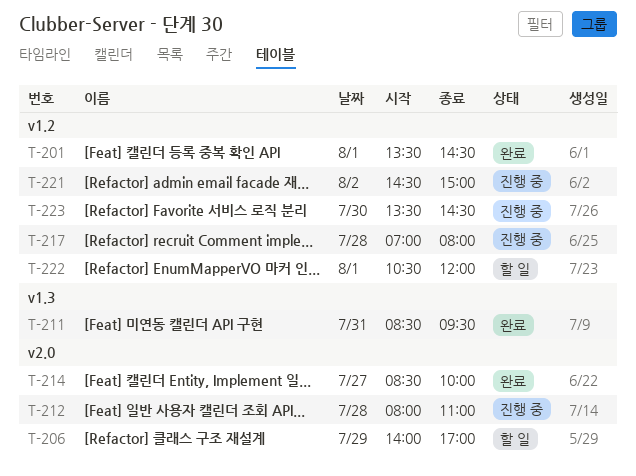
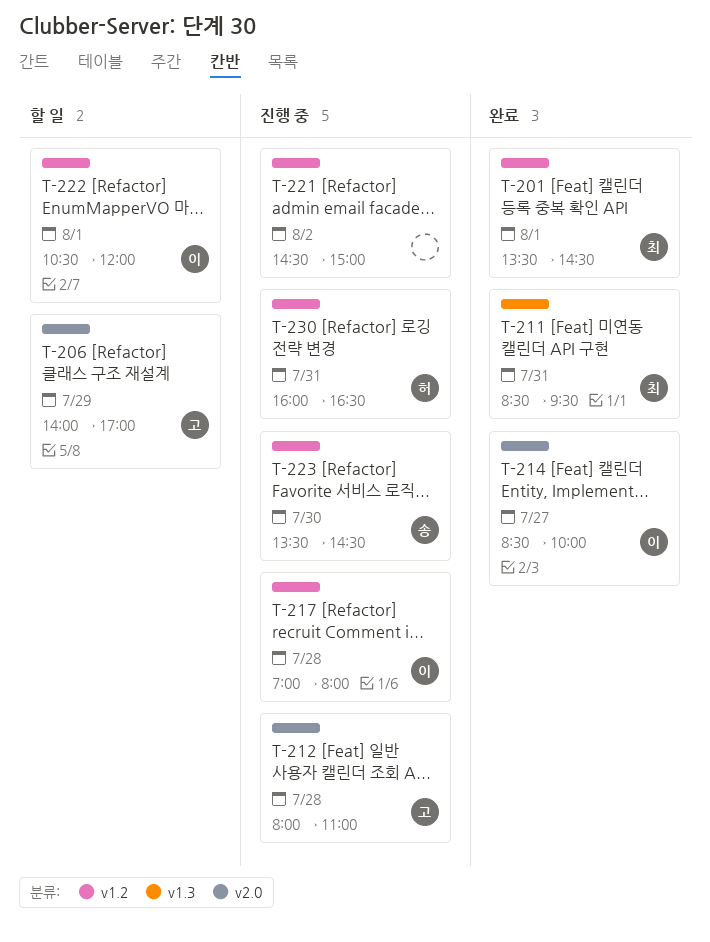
T-230: none -> present

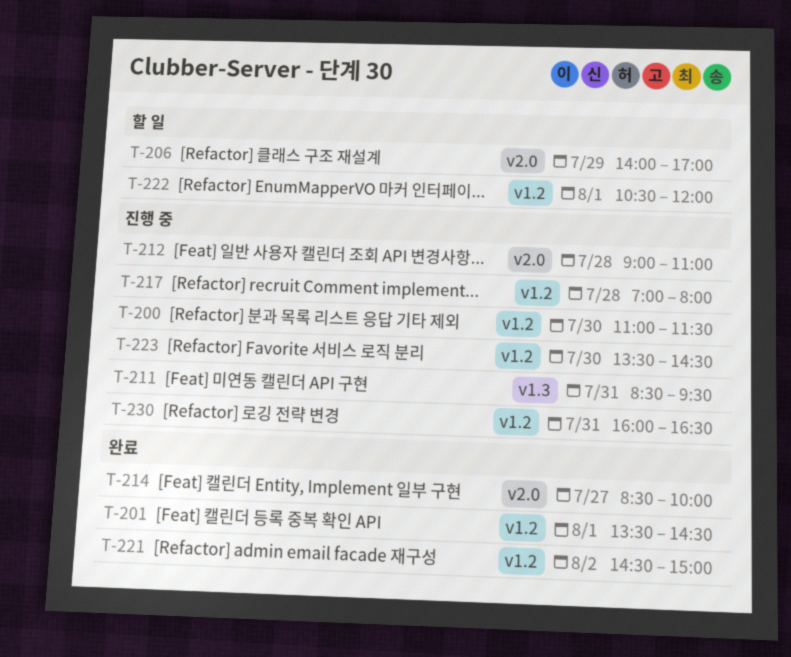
T-200: none -> present
T-211, status: 완료 -> 진행 중
T-212, begins: 08:00 -> 09:00
T-221, status: 진행 중 -> 완료

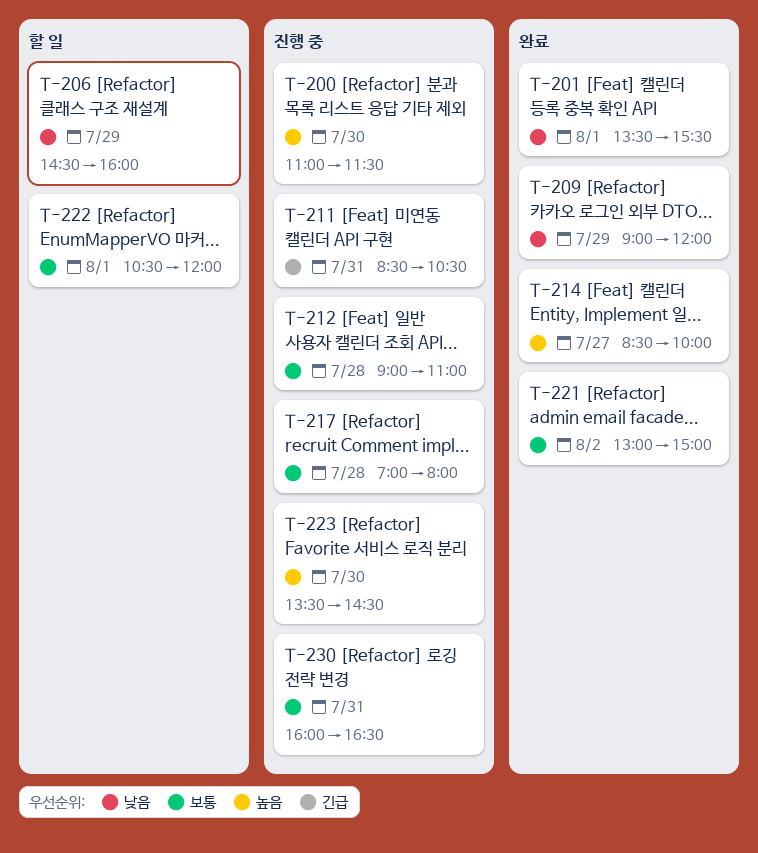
T-201, ends: 14:30 -> 15:30
T-206, begins: 14:00 -> 14:30
T-206, ends: 17:00 -> 16:00
T-209: none -> present
T-211, ends: 09:30 -> 10:30
T-221, begins: 14:30 -> 13:00

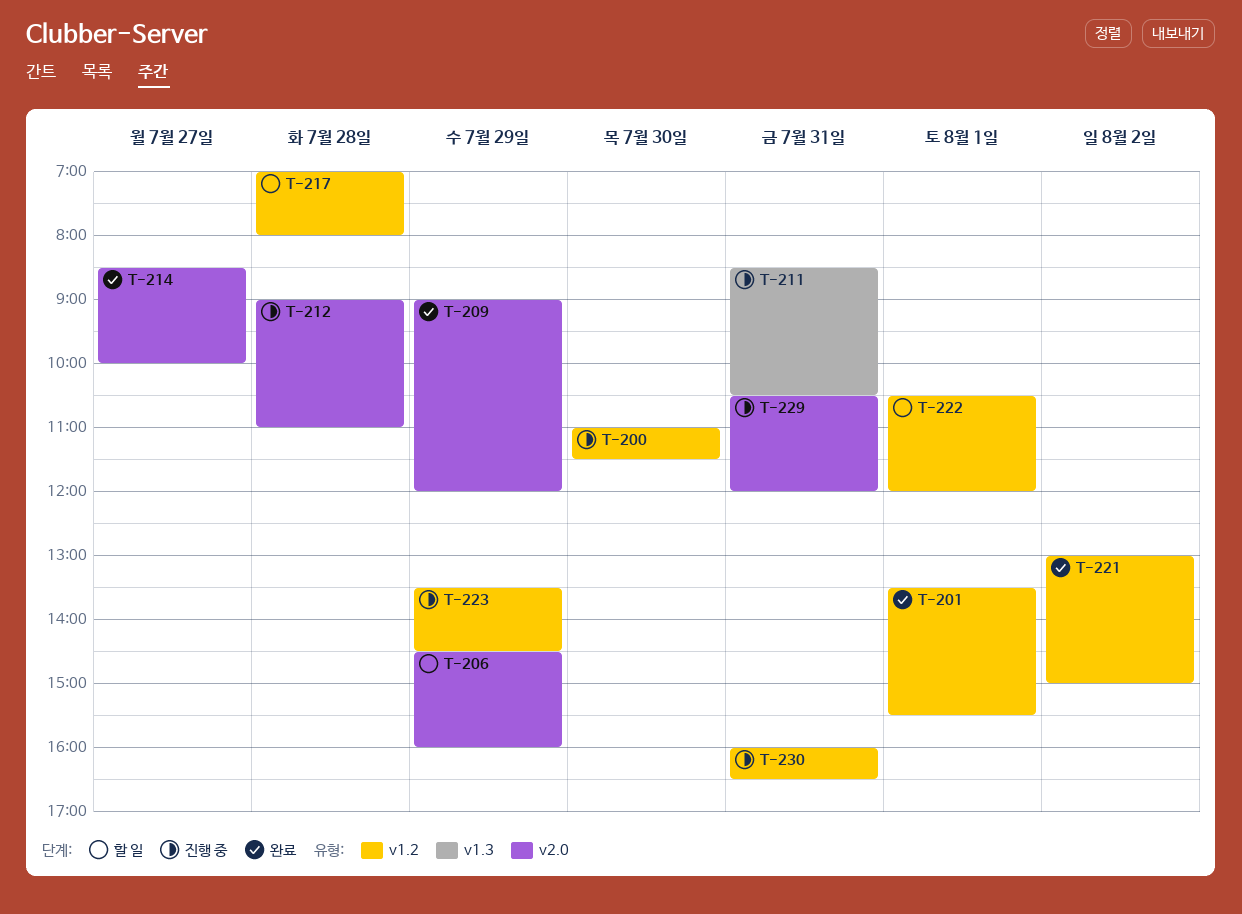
T-217, status: 진행 중 -> 할 일
T-223, day: Jul 30 -> Jul 29
T-229: none -> present

